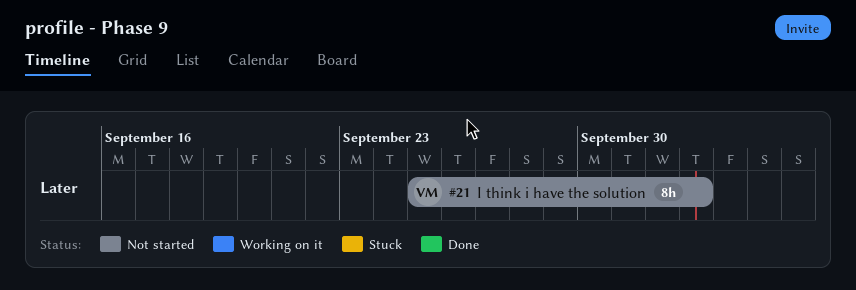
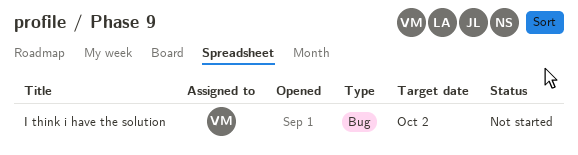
I think i have the solution, due: Oct 3 -> Oct 2

